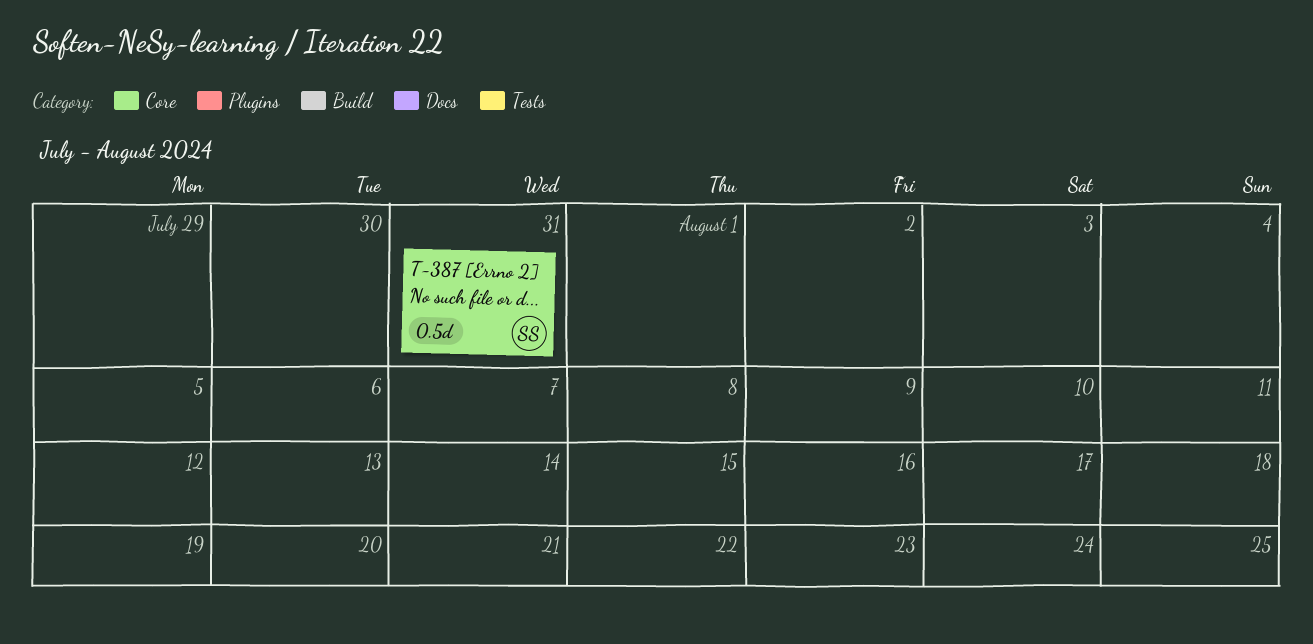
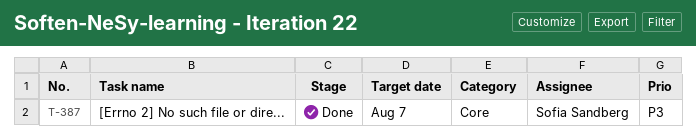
T-387, due: Jul 31 -> Aug 7

